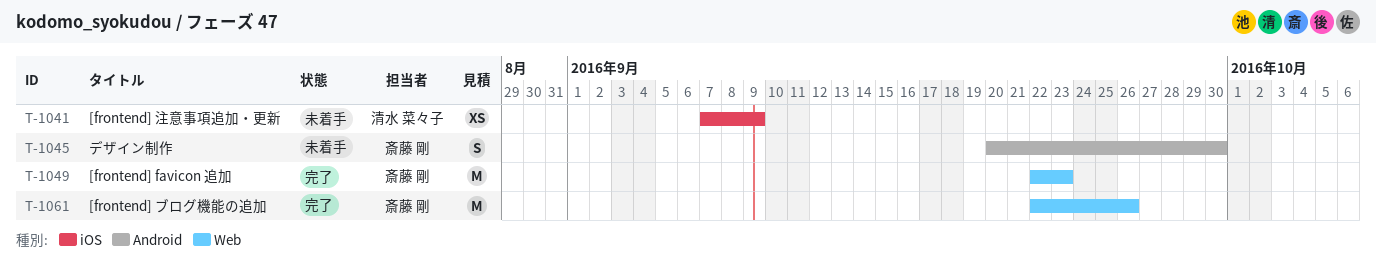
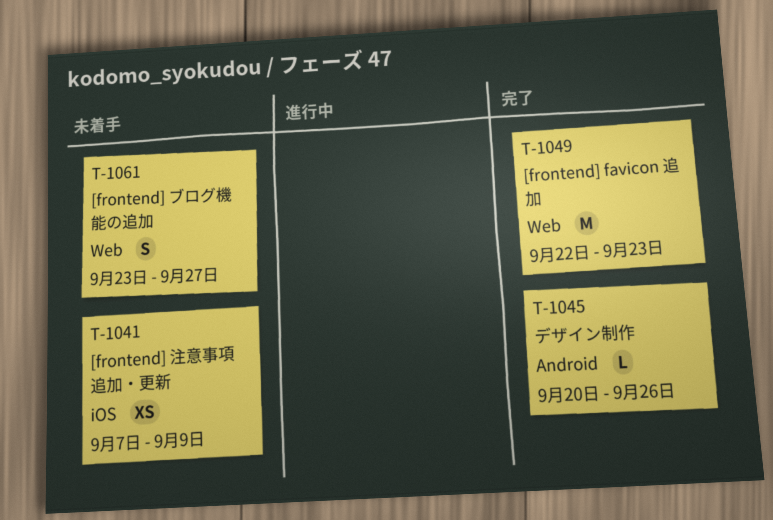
T-1045, status: 未着手 -> 完了
T-1045, estimate: S -> L
T-1045, due: Sep 30 -> Sep 26
T-1061, status: 完了 -> 未着手
T-1061, estimate: M -> S
T-1061, start: Sep 22 -> Sep 23
T-1061, due: Sep 26 -> Sep 27

